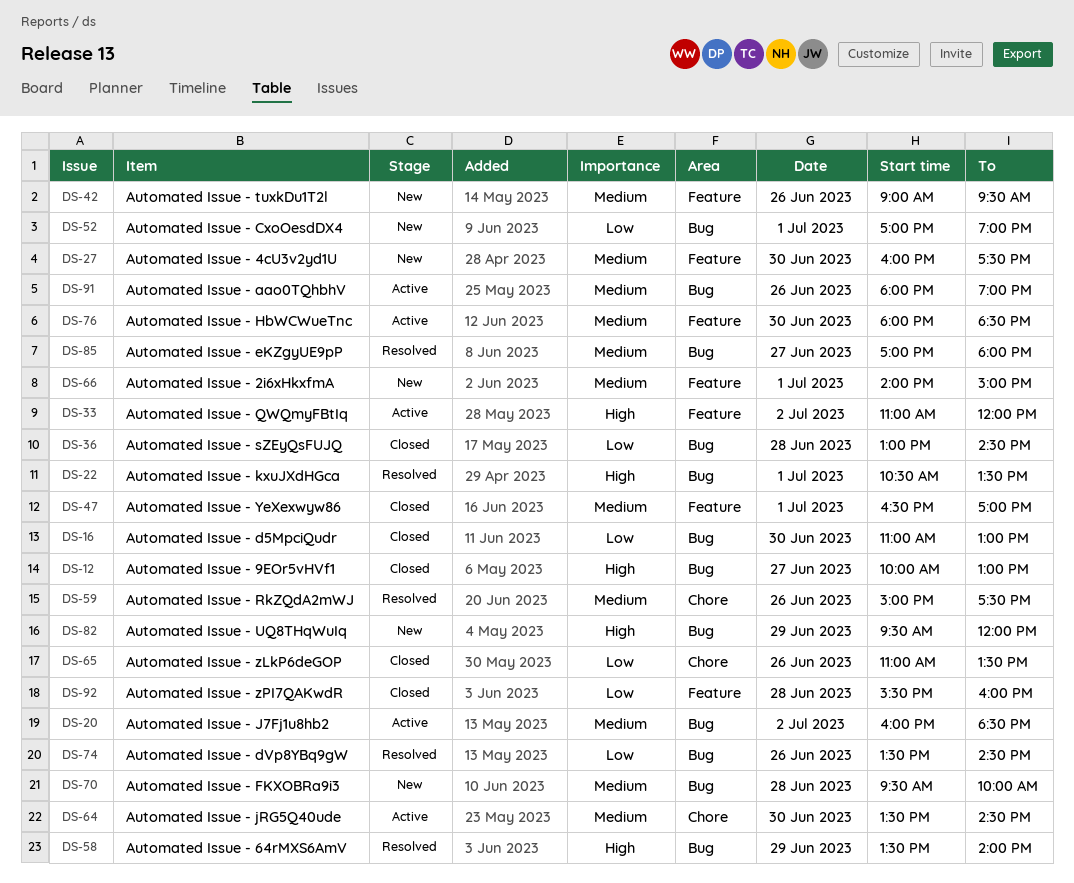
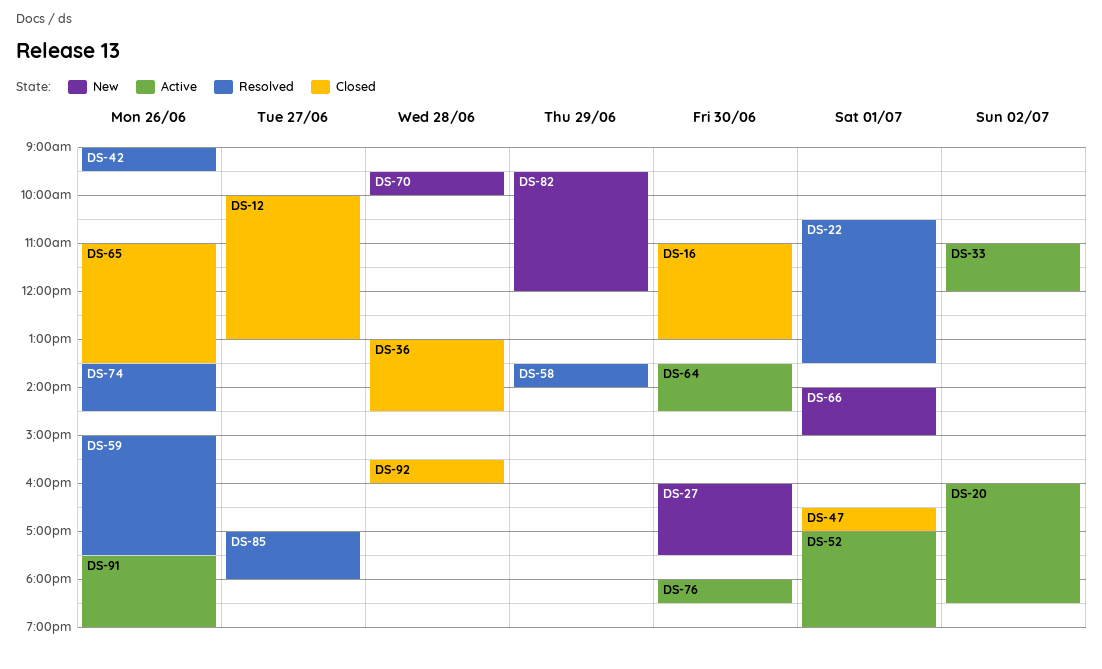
DS-42, status: New -> Resolved
DS-52, status: New -> Active
DS-91, begins: 18:00 -> 17:30

